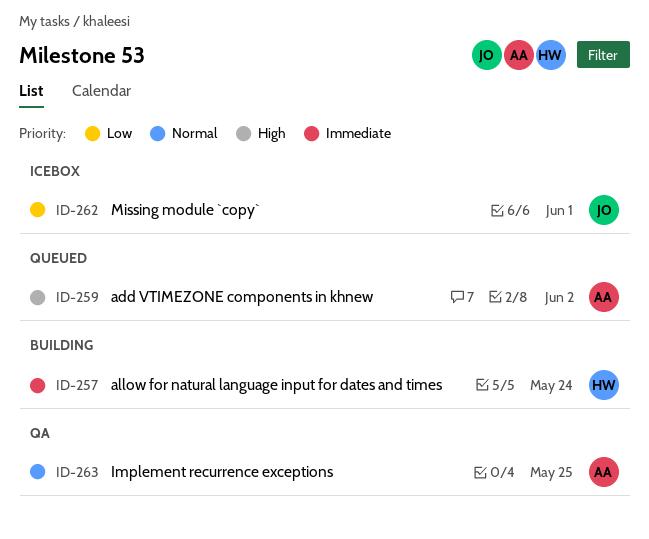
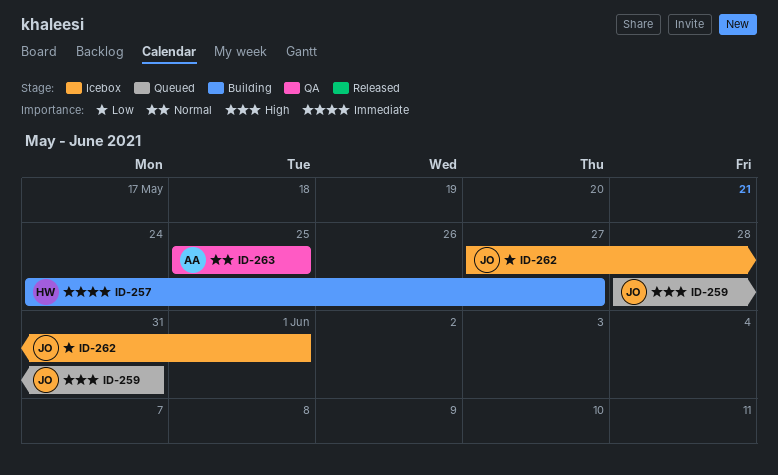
ID-257, due: May 24 -> May 27
ID-259, owner: AA -> JO
ID-259, due: Jun 2 -> May 31

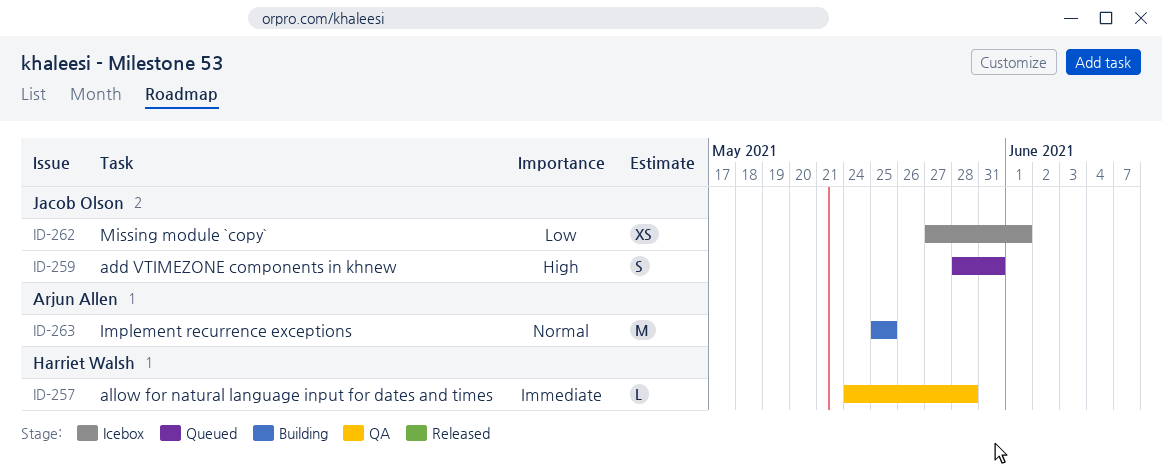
ID-257, status: Building -> QA
ID-257, due: May 27 -> May 28
ID-263, status: QA -> Building

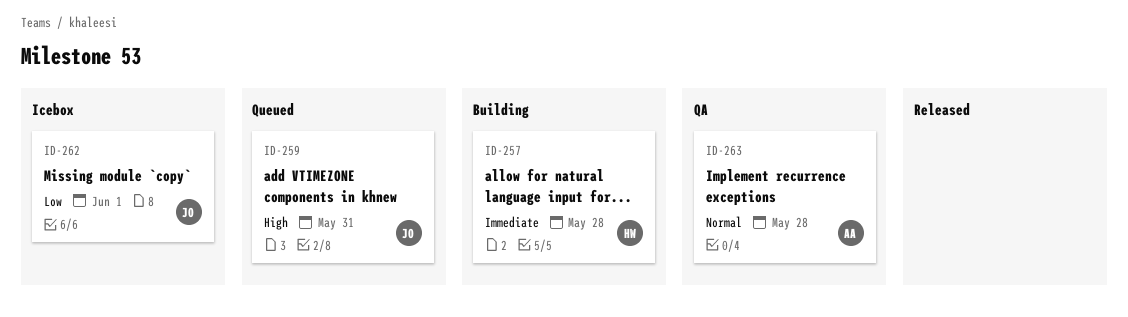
ID-257, status: QA -> Building
ID-263, status: Building -> QA
ID-263, due: May 25 -> May 28

